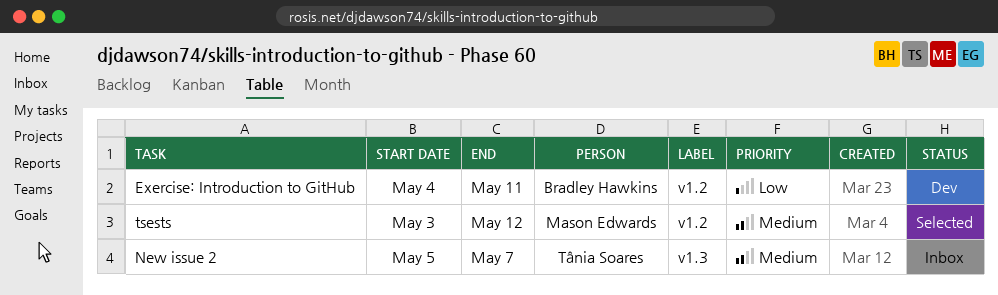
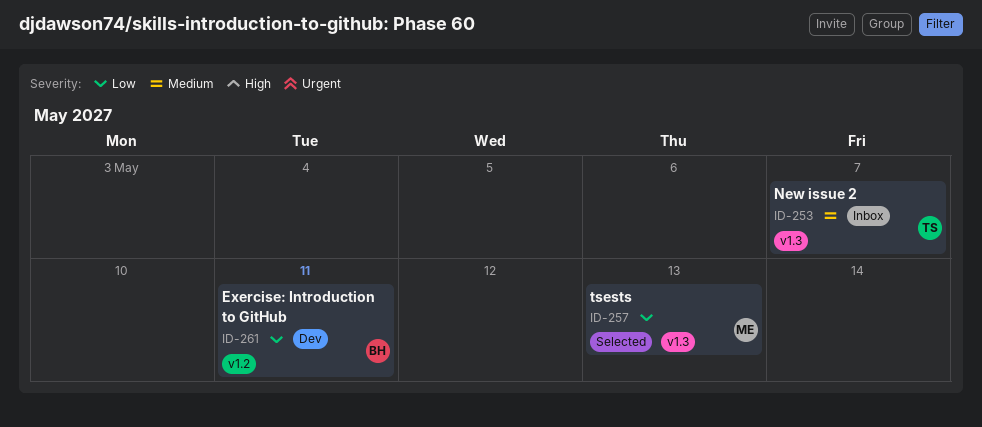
tsests, priority: Medium -> Low
tsests, label: v1.2 -> v1.3
tsests, due: May 12 -> May 13

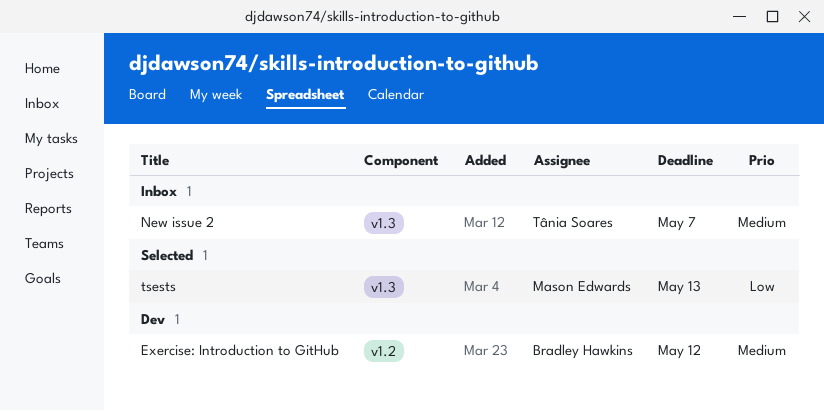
Exercise: Introduction to GitHub, priority: Low -> Medium
Exercise: Introduction to GitHub, due: May 11 -> May 12

